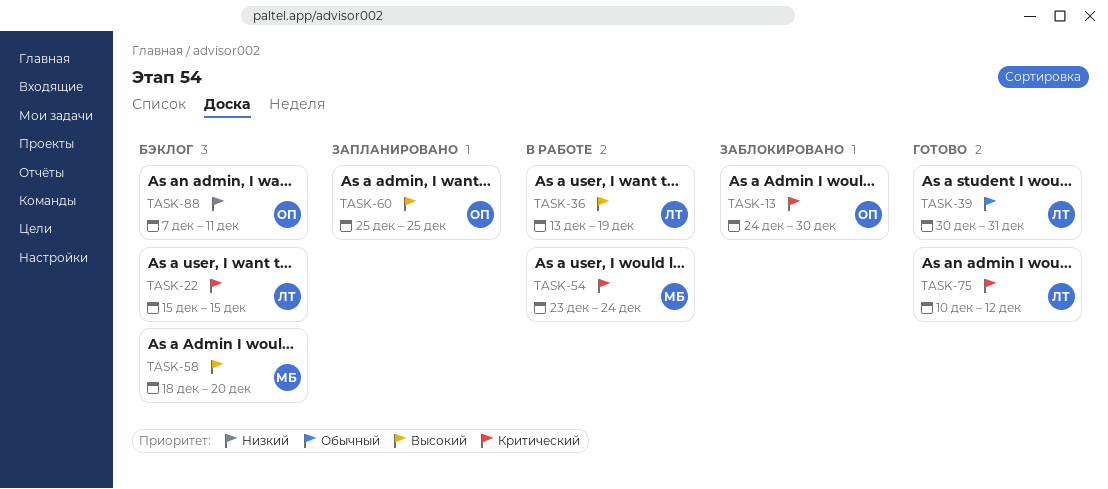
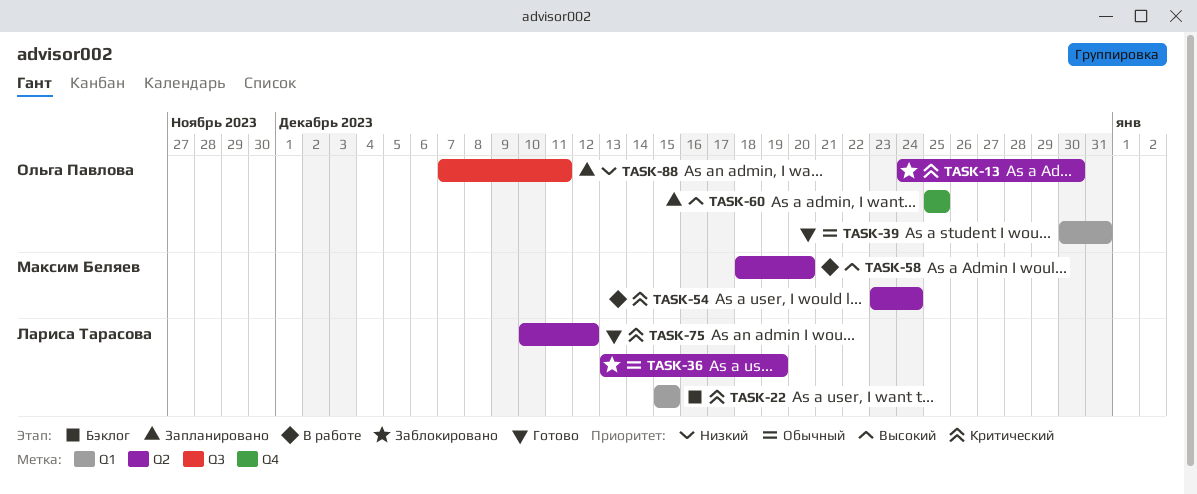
TASK-36, status: В работе -> Заблокировано
TASK-36, priority: Высокий -> Обычный
TASK-39, owner: Лариса Тарасова -> Ольга Павлова
TASK-58, status: Бэклог -> В работе
TASK-88, status: Бэклог -> Запланировано

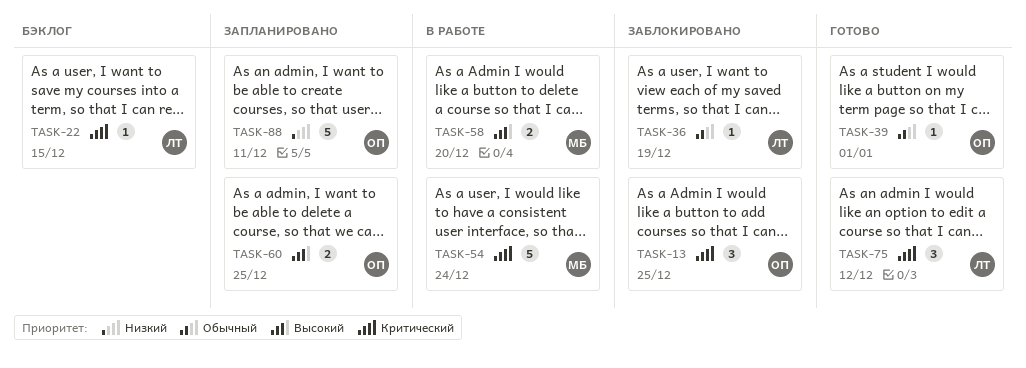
TASK-13, due: Dec 30 -> Dec 25
TASK-39, due: Dec 31 -> Jan 1

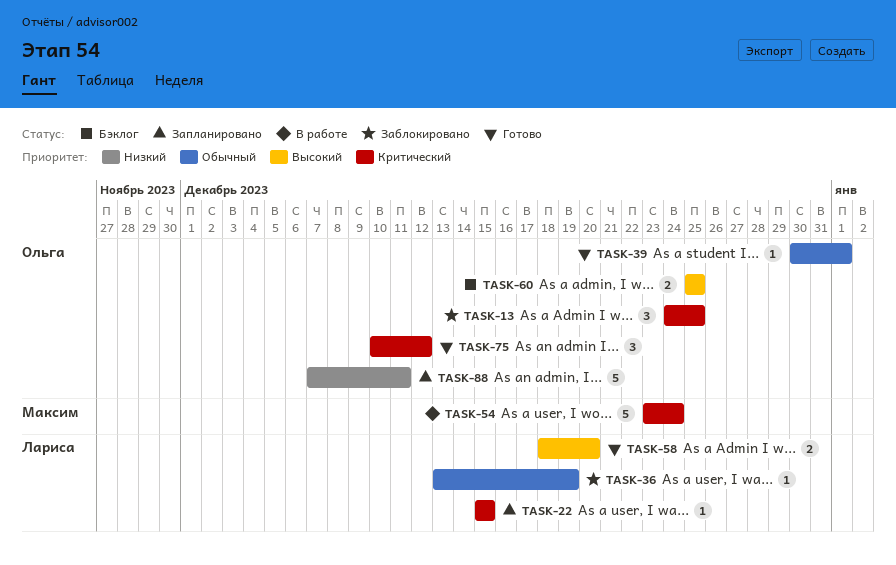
TASK-22, status: Бэклог -> Запланировано
TASK-58, status: В работе -> Готово
TASK-58, owner: Максим -> Лариса
TASK-60, status: Запланировано -> Бэклог
TASK-75, owner: Лариса -> Ольга

